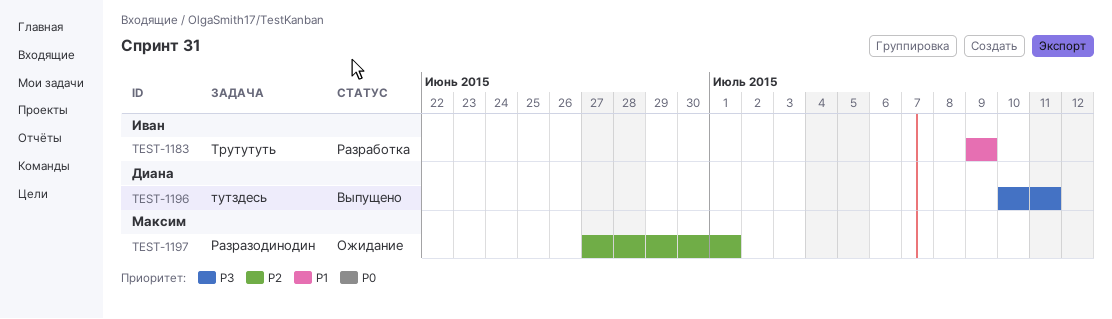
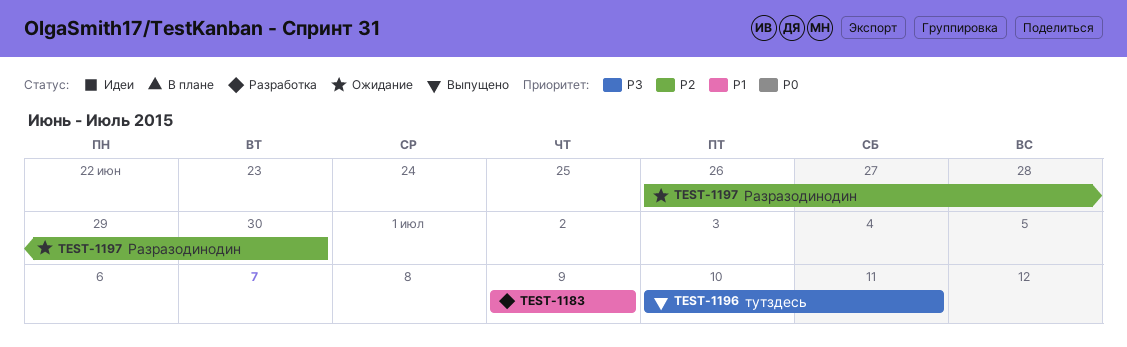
TEST-1197, start: Jun 27 -> Jun 26
TEST-1197, due: Jul 1 -> Jun 30

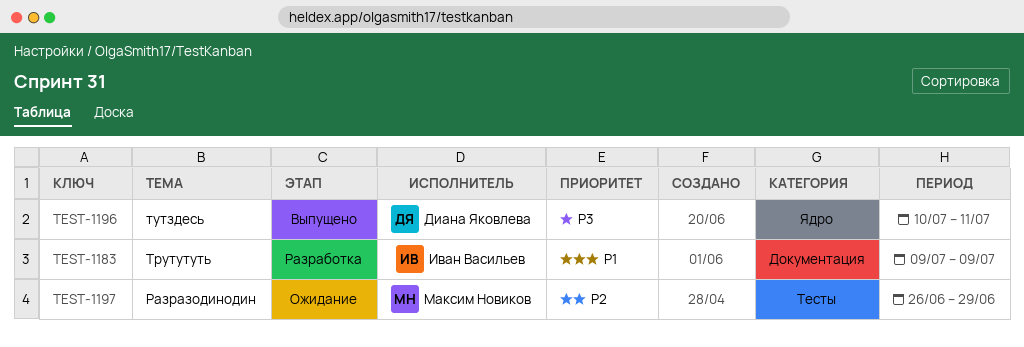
TEST-1197, due: Jun 30 -> Jun 29

